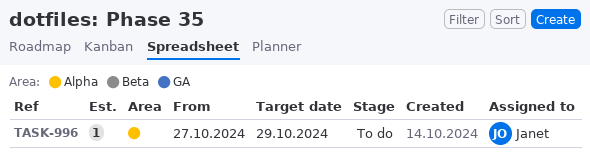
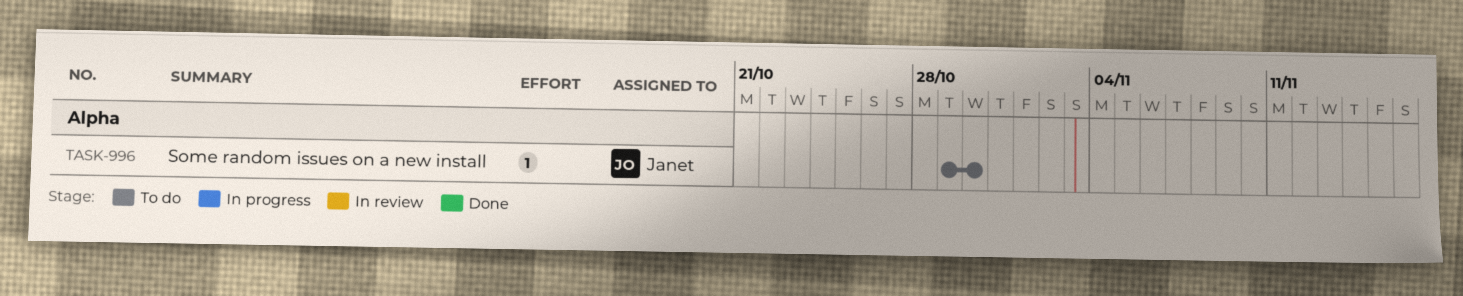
TASK-996, start: Oct 27 -> Oct 29
TASK-996, due: Oct 29 -> Oct 30

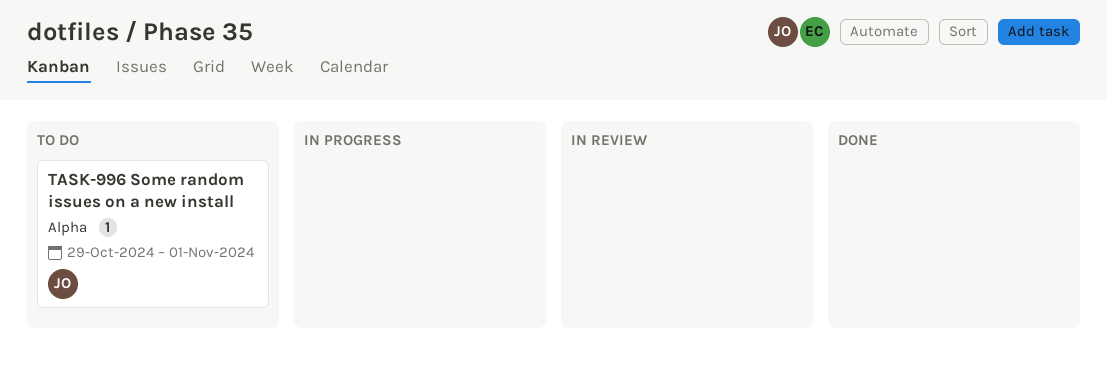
TASK-996, due: Oct 30 -> Nov 1

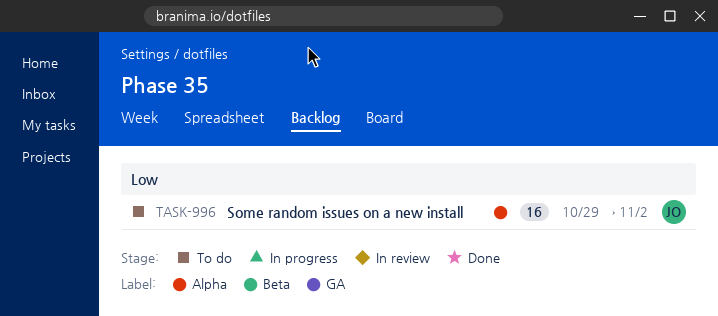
TASK-996, estimate: 1 -> 16
TASK-996, due: Nov 1 -> Nov 2

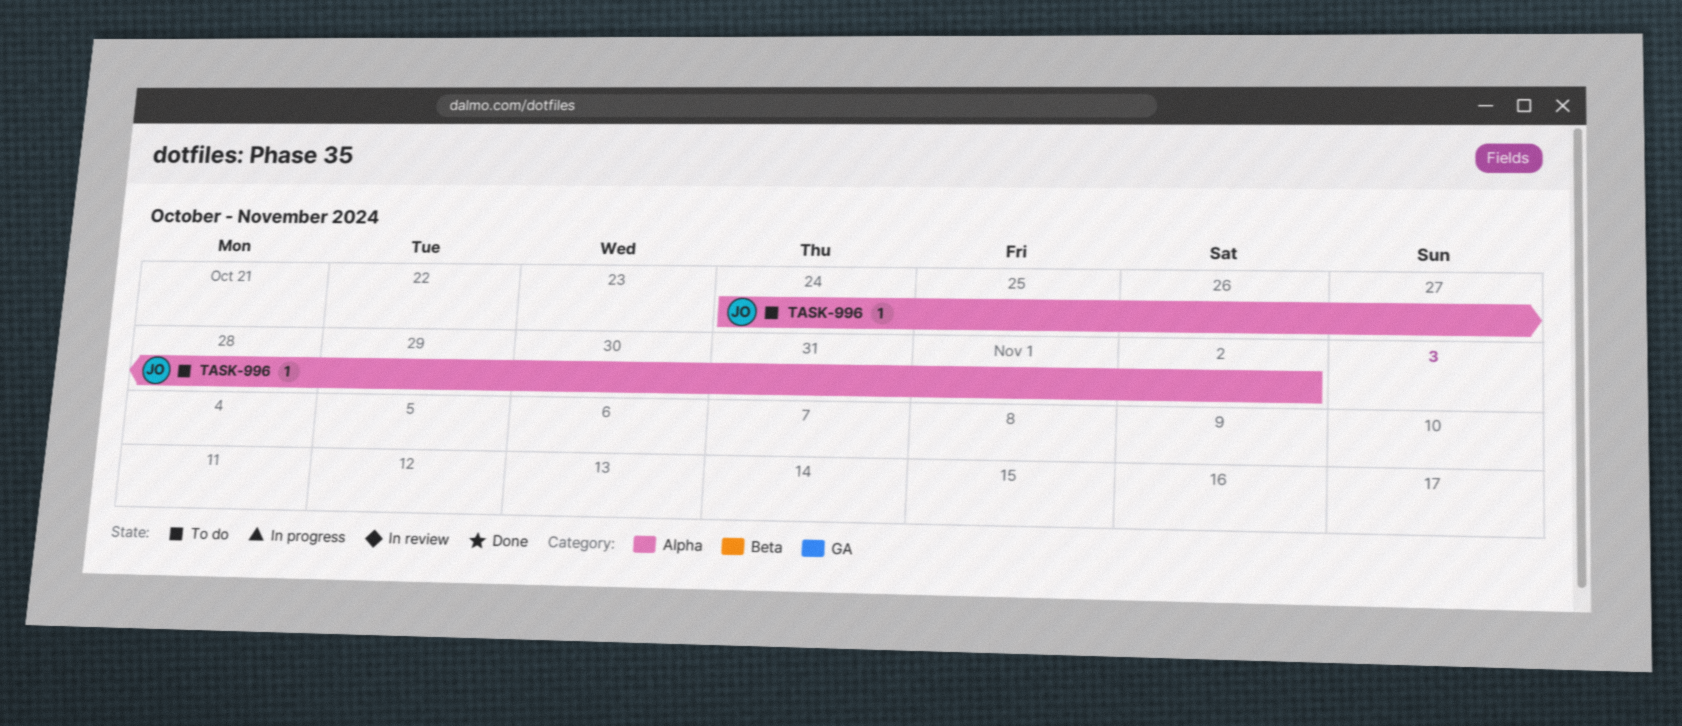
TASK-996, estimate: 16 -> 1
TASK-996, start: Oct 29 -> Oct 24

